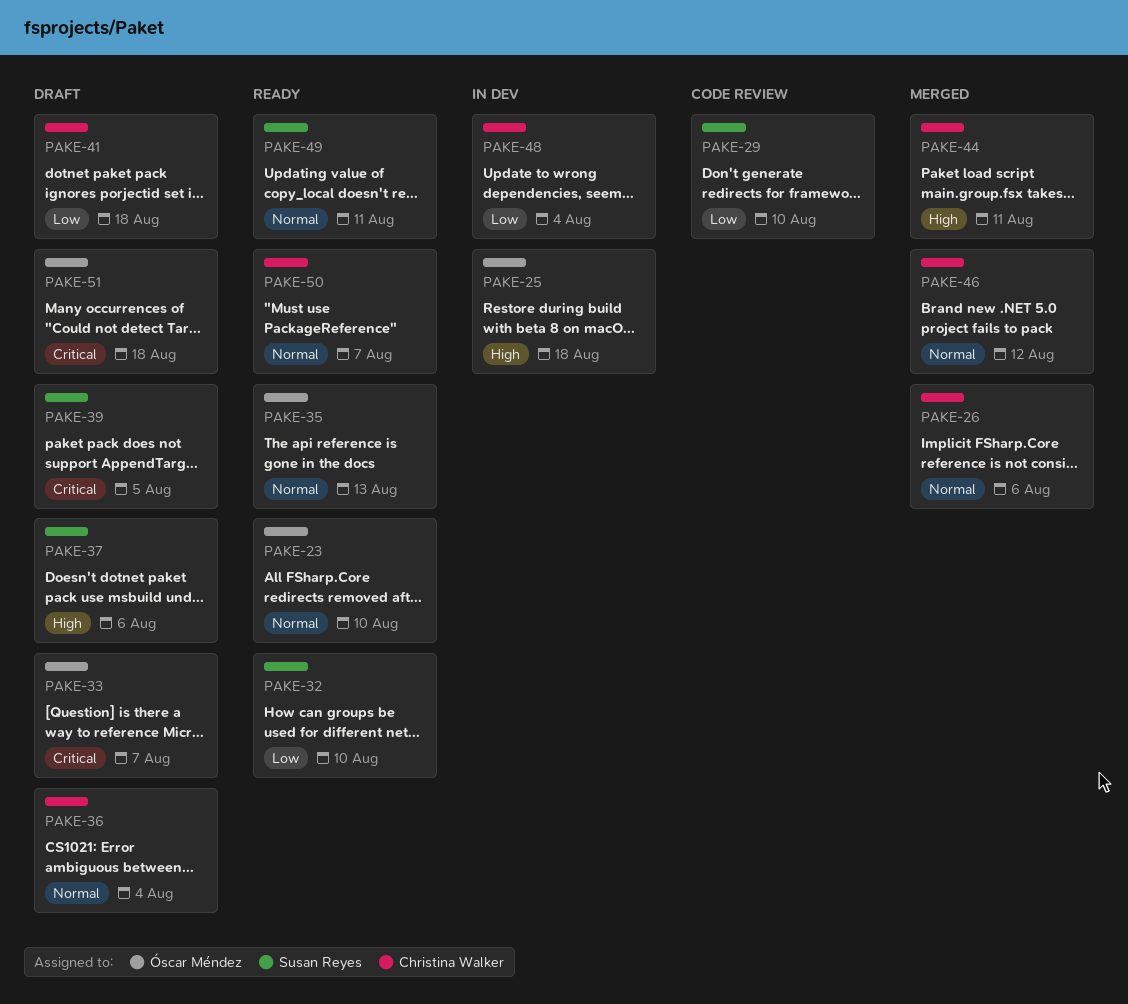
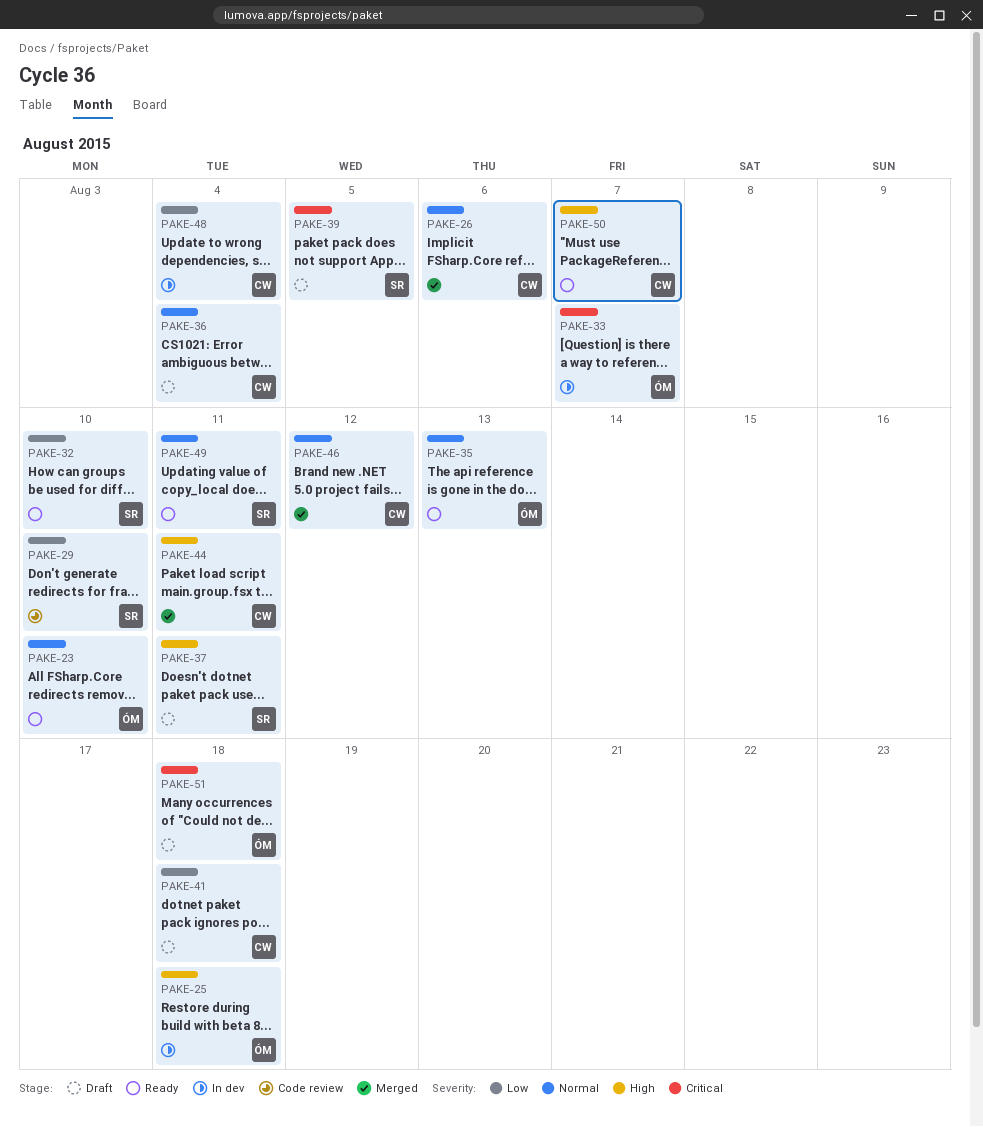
PAKE-33, status: Draft -> In dev
PAKE-37, due: Aug 6 -> Aug 11
PAKE-50, priority: Normal -> High

